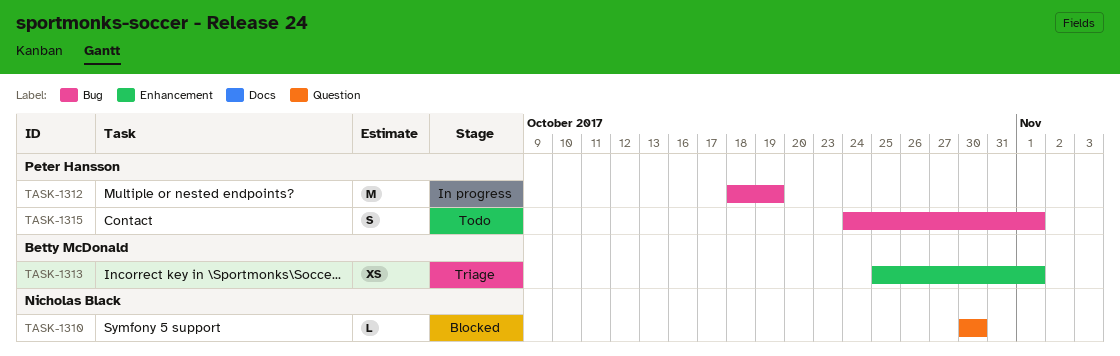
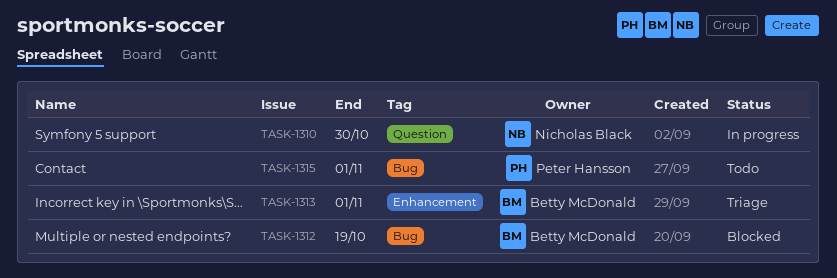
TASK-1310, status: Blocked -> In progress
TASK-1312, status: In progress -> Blocked
TASK-1312, owner: Peter Hansson -> Betty McDonald

